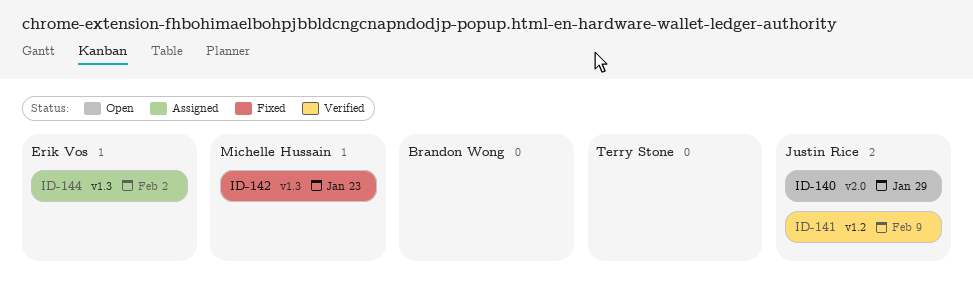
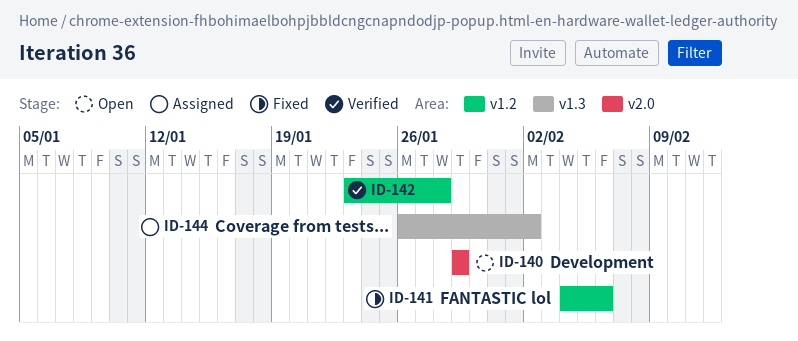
ID-141, status: Verified -> Fixed
ID-141, due: Feb 9 -> Feb 6
ID-142, status: Fixed -> Verified
ID-142, label: v1.3 -> v1.2
ID-142, due: Jan 23 -> Jan 28

